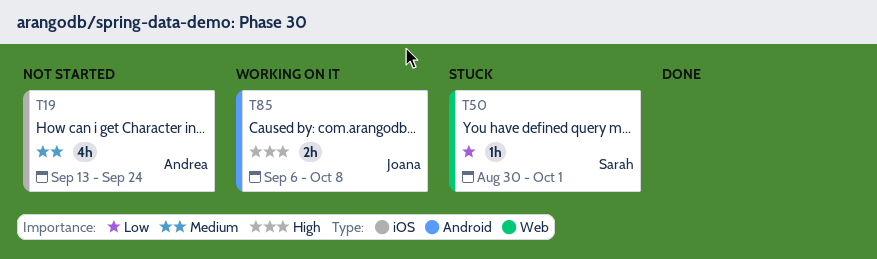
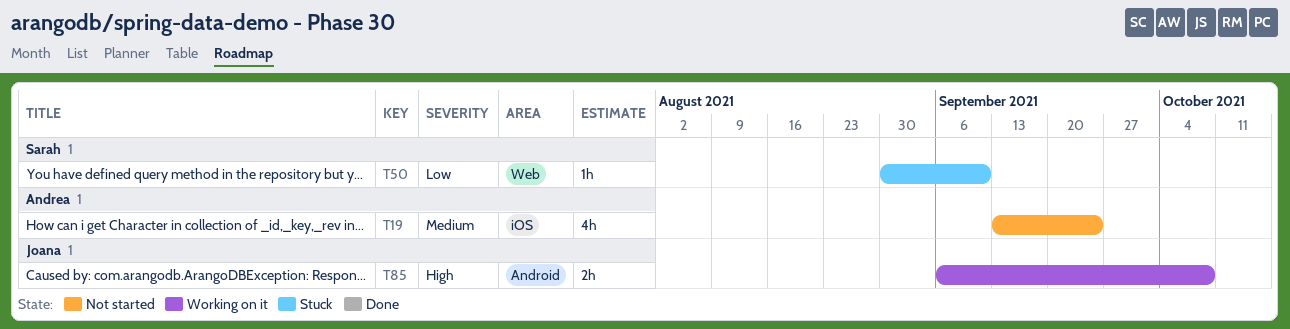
T50, due: Oct 1 -> Sep 10

